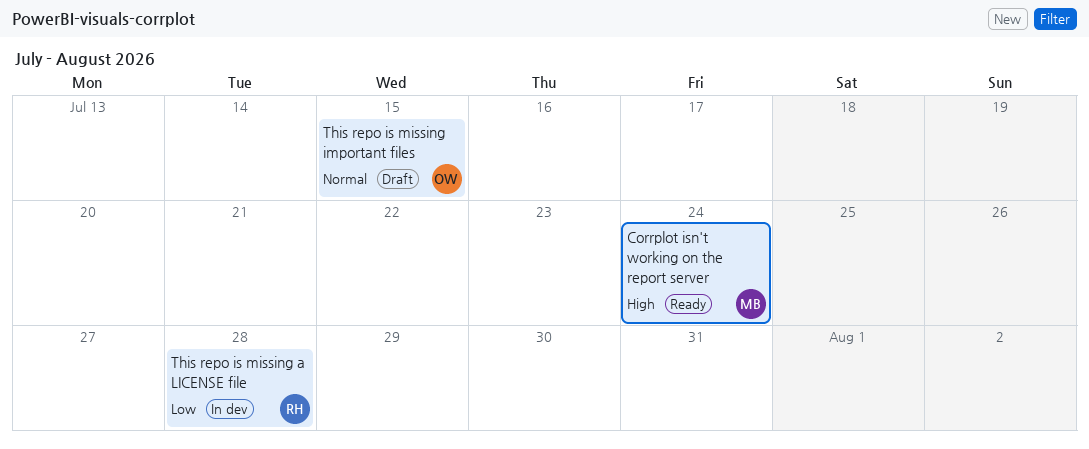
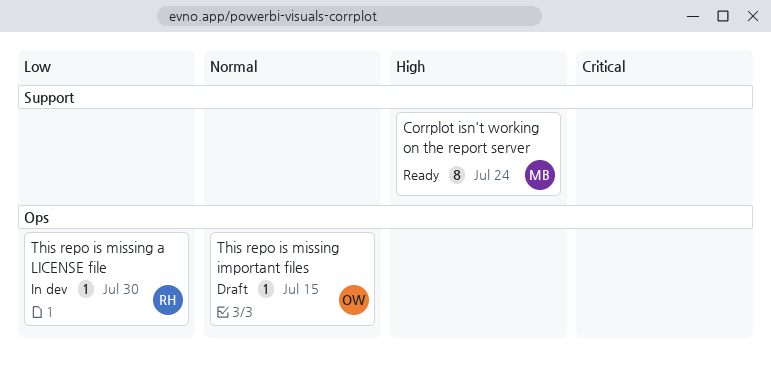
This repo is missing a LICENSE file, due: Jul 28 -> Jul 30

